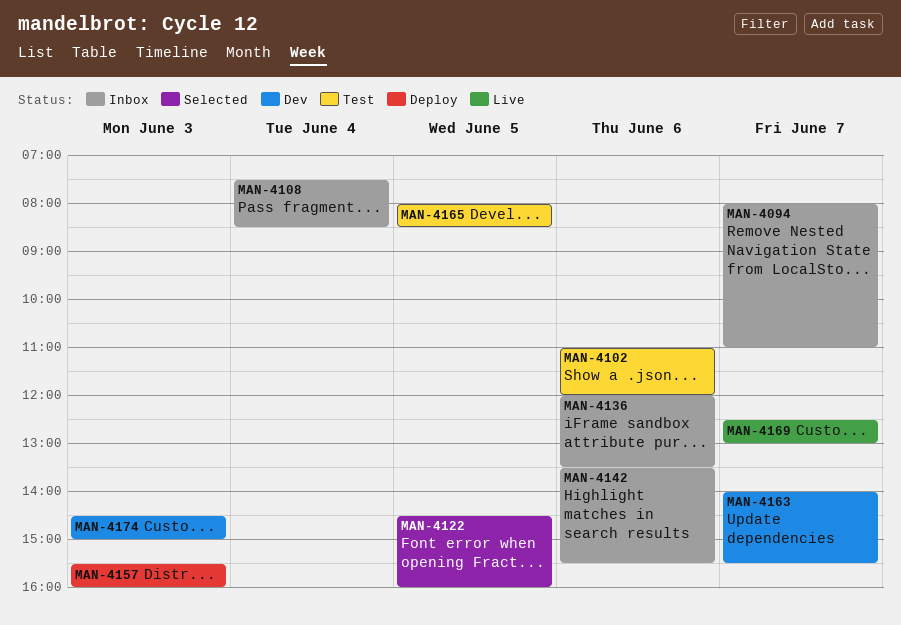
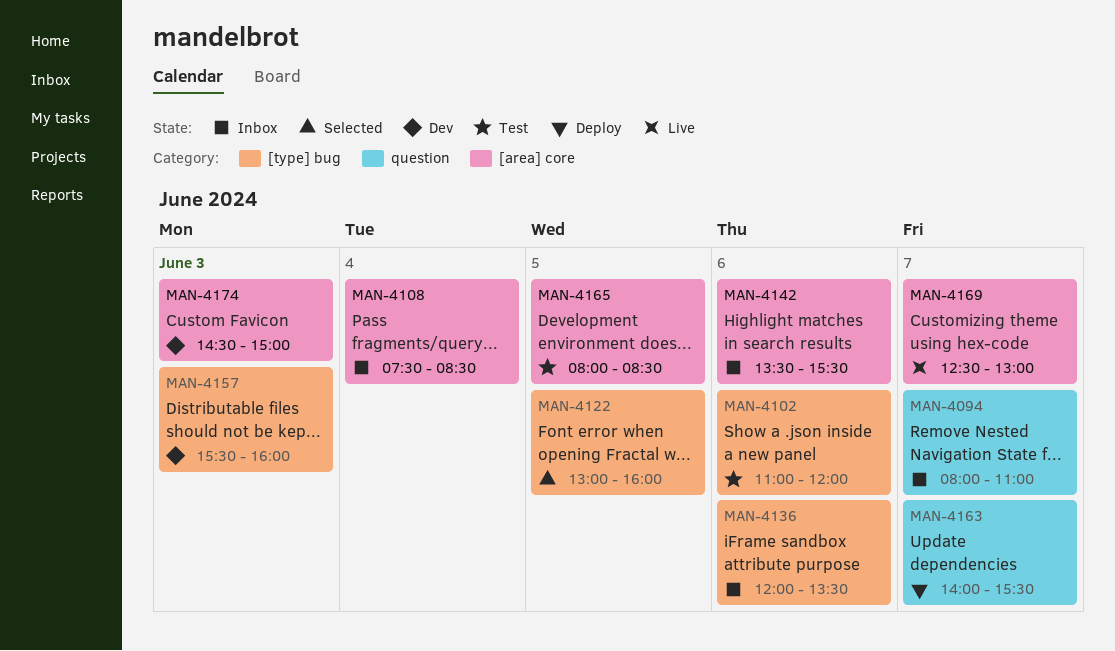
MAN-4122, begins: 14:30 -> 13:00
MAN-4157, status: Deploy -> Dev
MAN-4163, status: Dev -> Deploy

